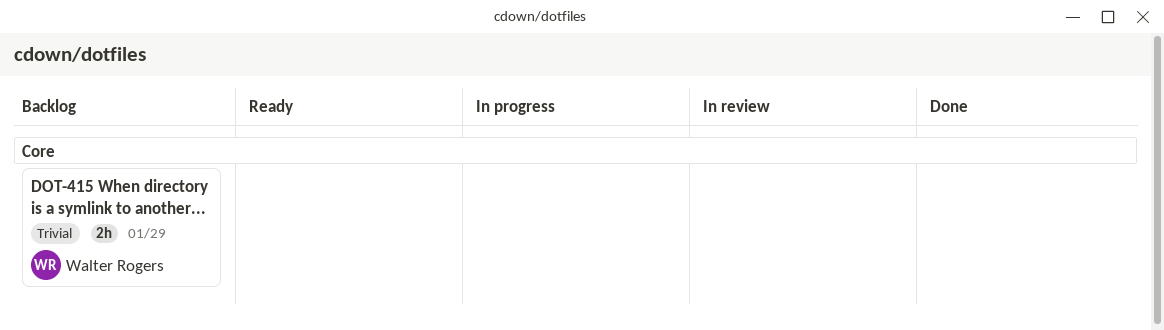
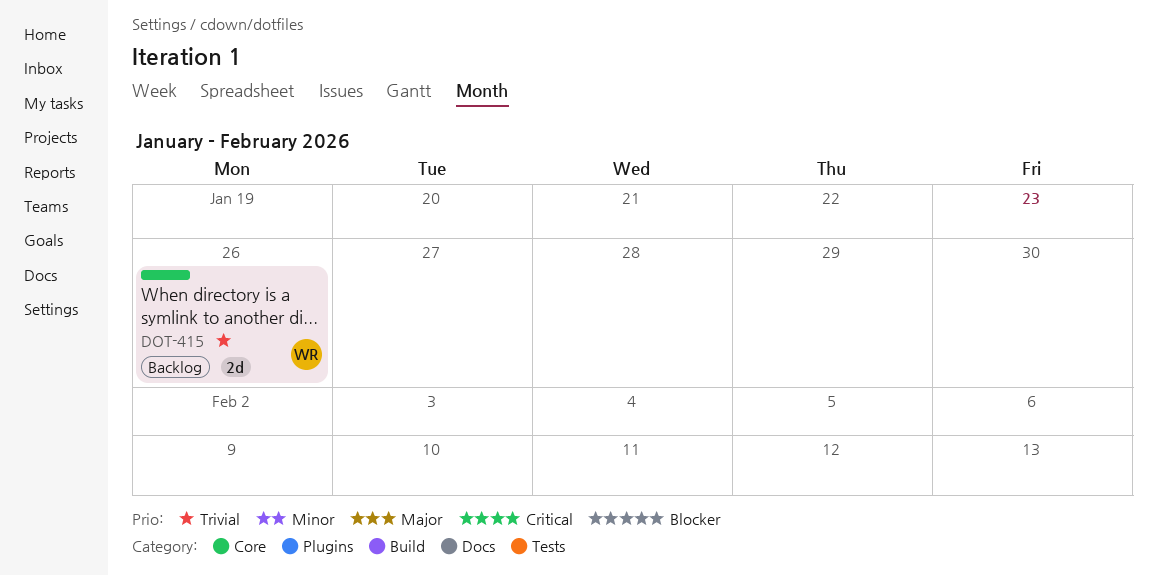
DOT-415, estimate: 2h -> 2d
DOT-415, due: Jan 29 -> Jan 26

